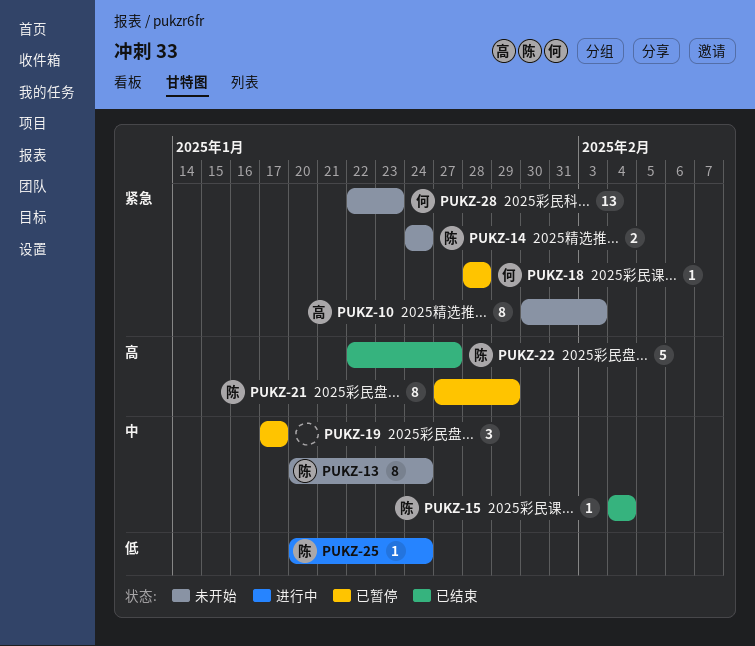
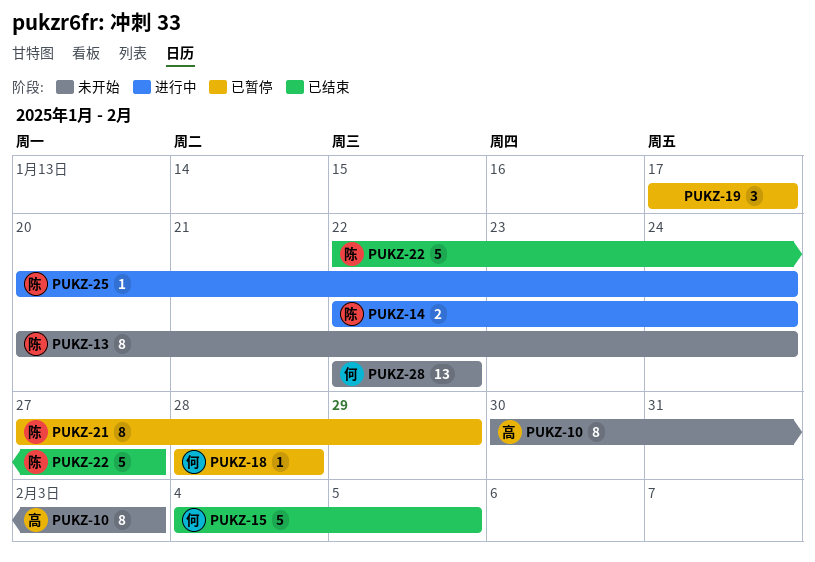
PUKZ-14, status: 未开始 -> 进行中
PUKZ-14, start: Jan 24 -> Jan 22
PUKZ-15, owner: 陈 -> 何
PUKZ-15, estimate: 1 -> 5
PUKZ-15, due: Feb 4 -> Feb 5
PUKZ-28, due: Jan 23 -> Jan 22

